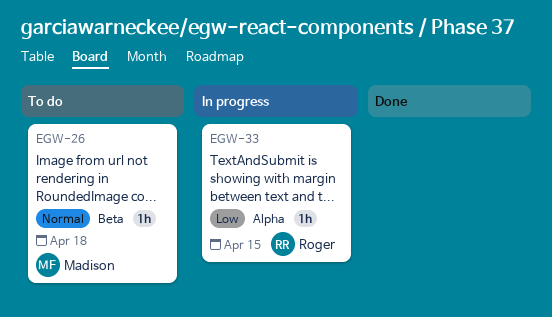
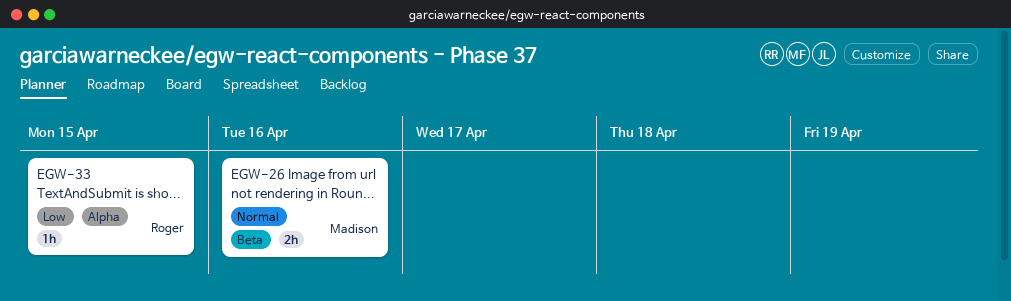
EGW-26, estimate: 1h -> 2h
EGW-26, due: Apr 18 -> Apr 16

